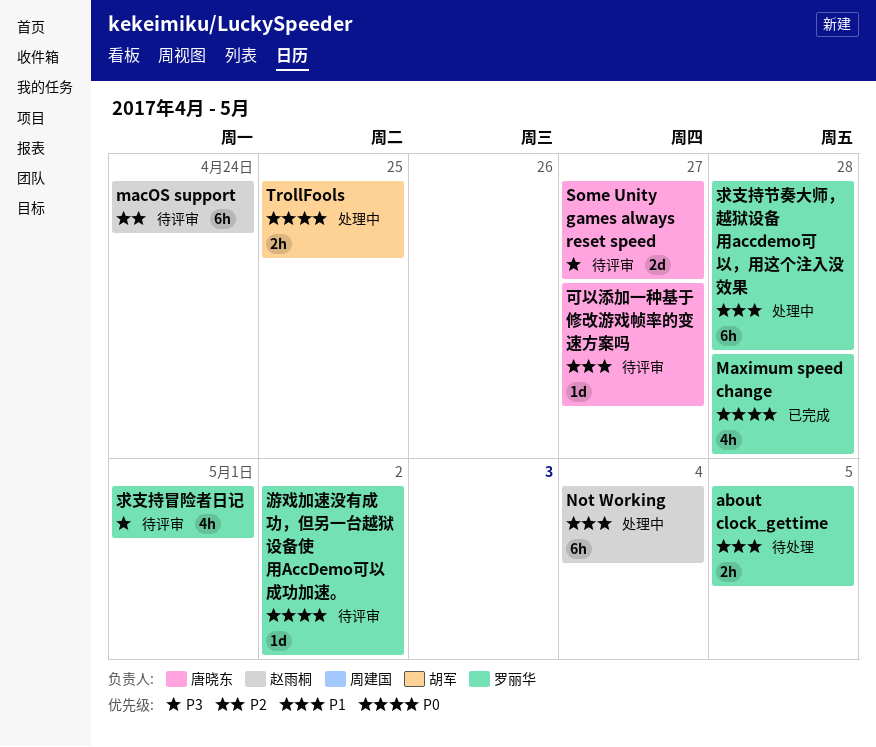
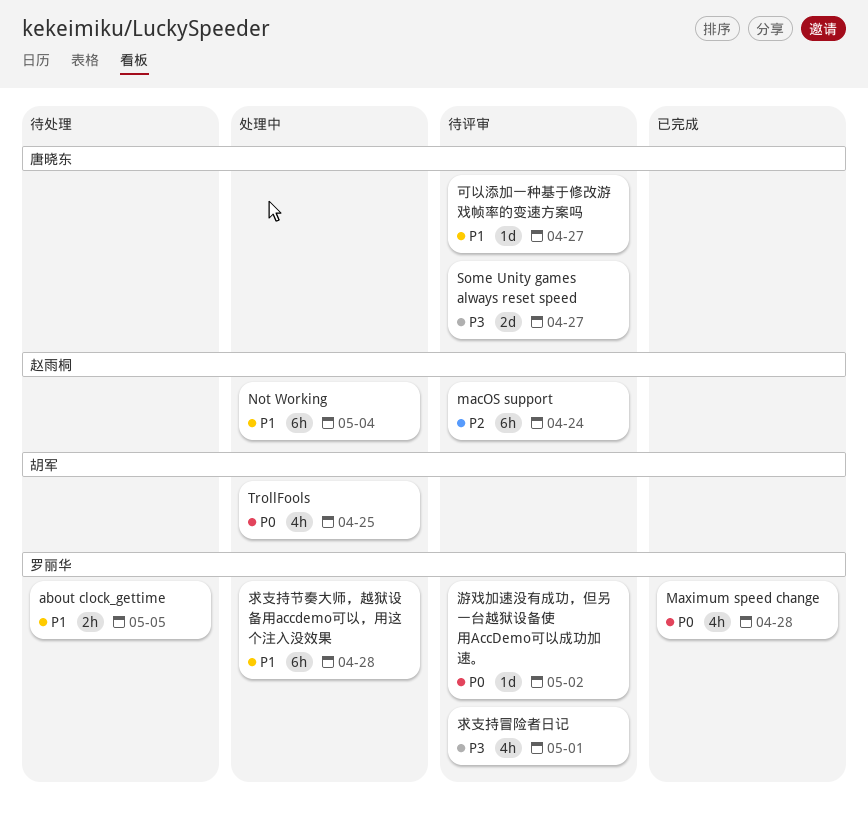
TrollFools, estimate: 2h -> 4h

